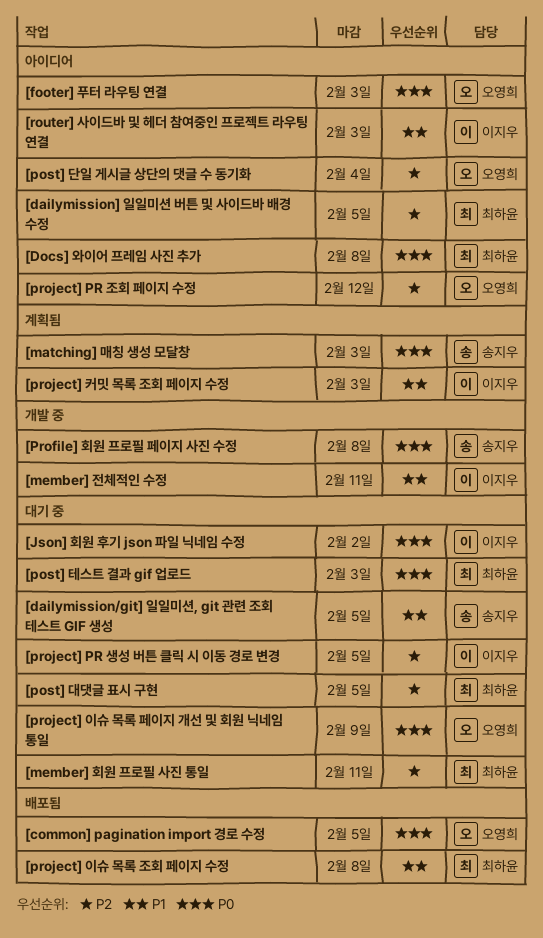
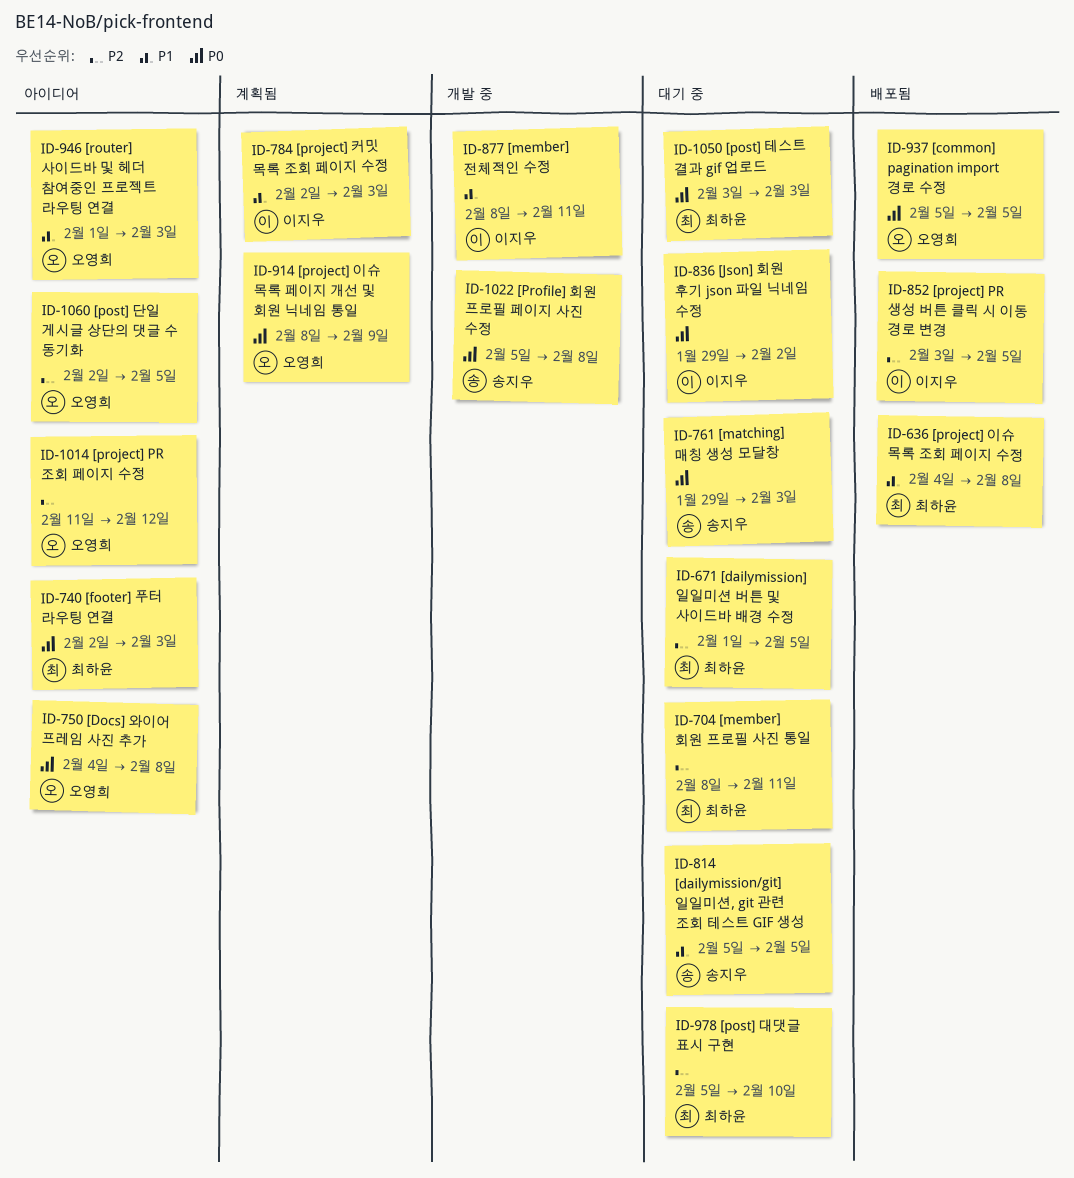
[dailymission] 일일미션 버튼 및 사이드바 배경 수정, status: 아이디어 -> 대기 중
[Docs] 와이어 프레임 사진 추가, owner: 최하윤 -> 오영희
[footer] 푸터 라우팅 연결, owner: 오영희 -> 최하윤
[matching] 매칭 생성 모달창, status: 계획됨 -> 대기 중
[post] 단일 게시글 상단의 댓글 수 동기화, due: Feb 4 -> Feb 5
[post] 대댓글 표시 구현, due: Feb 5 -> Feb 10
[project] PR 생성 버튼 클릭 시 이동 경로 변경, status: 대기 중 -> 배포됨
[project] 이슈 목록 페이지 개선 및 회원 닉네임 통일, status: 대기 중 -> 계획됨
[router] 사이드바 및 헤더 참여중인 프로젝트 라우팅 연결, owner: 이지우 -> 오영희

